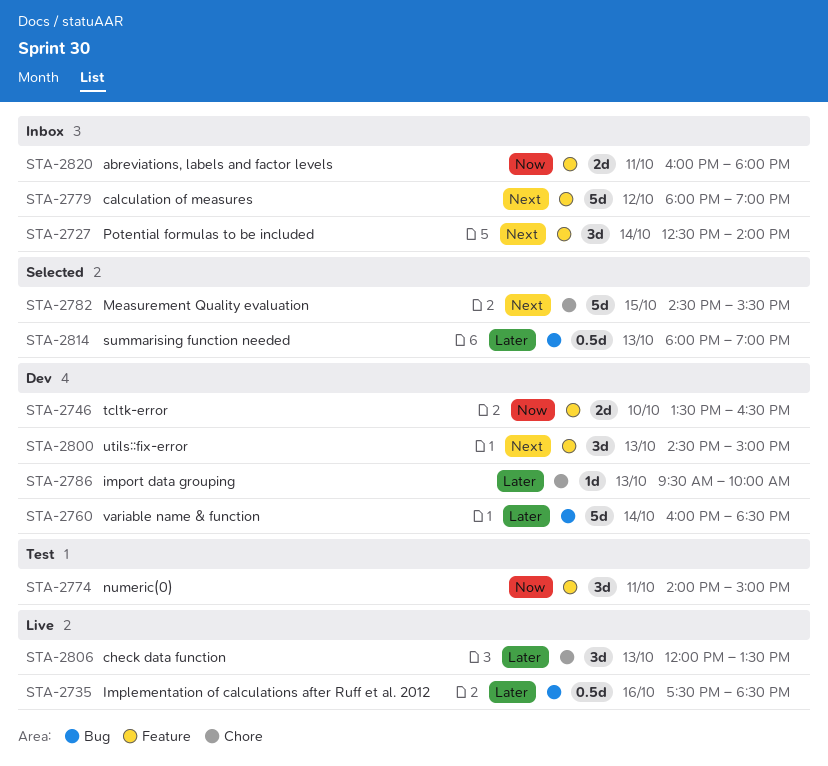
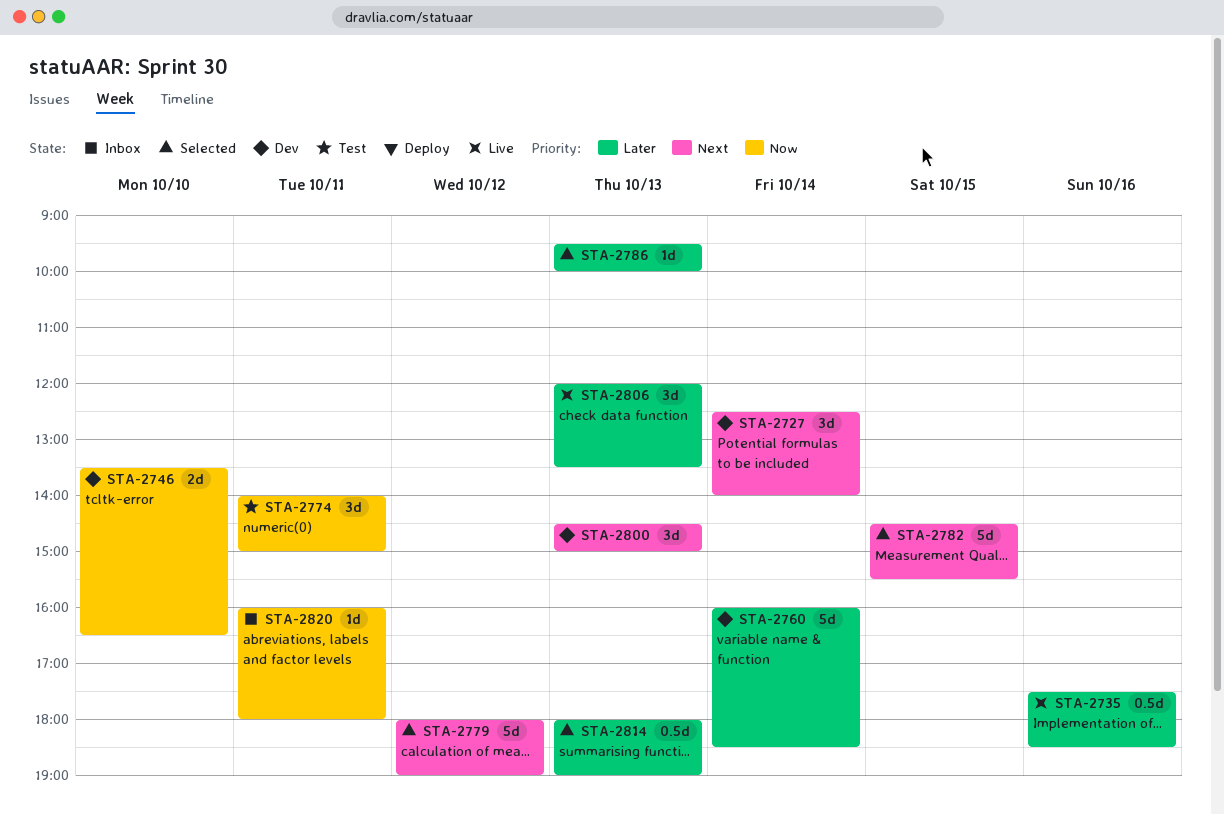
STA-2727, status: Inbox -> Dev
STA-2779, status: Inbox -> Selected
STA-2786, status: Dev -> Selected
STA-2820, estimate: 2d -> 1d

